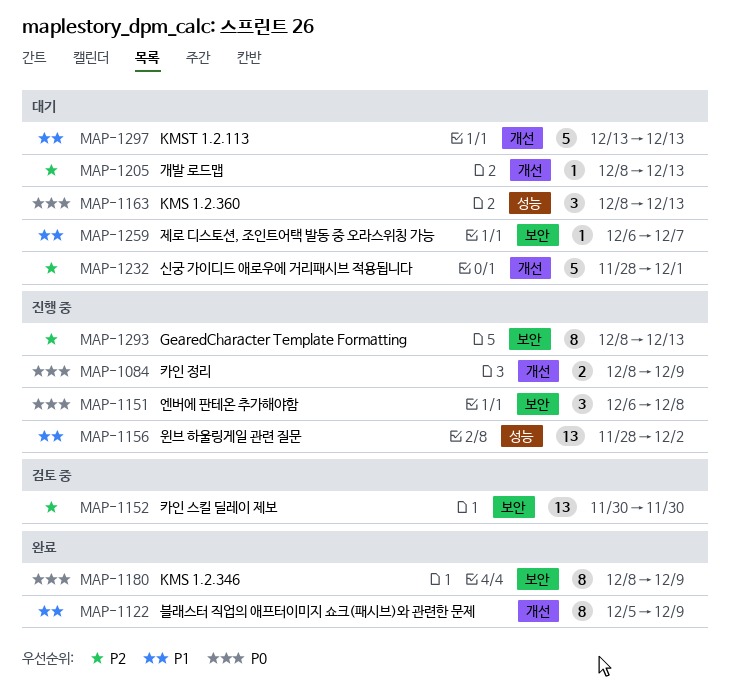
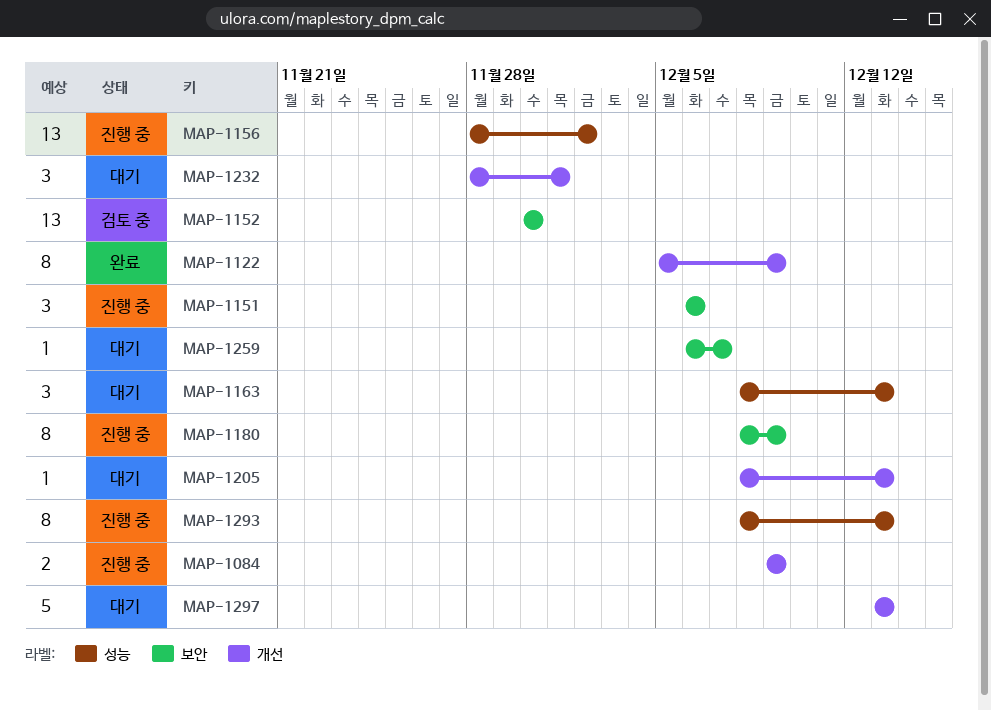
MAP-1084, start: Dec 8 -> Dec 9
MAP-1151, due: Dec 8 -> Dec 6
MAP-1180, status: 완료 -> 진행 중
MAP-1232, estimate: 5 -> 3
MAP-1293, label: 보안 -> 성능

